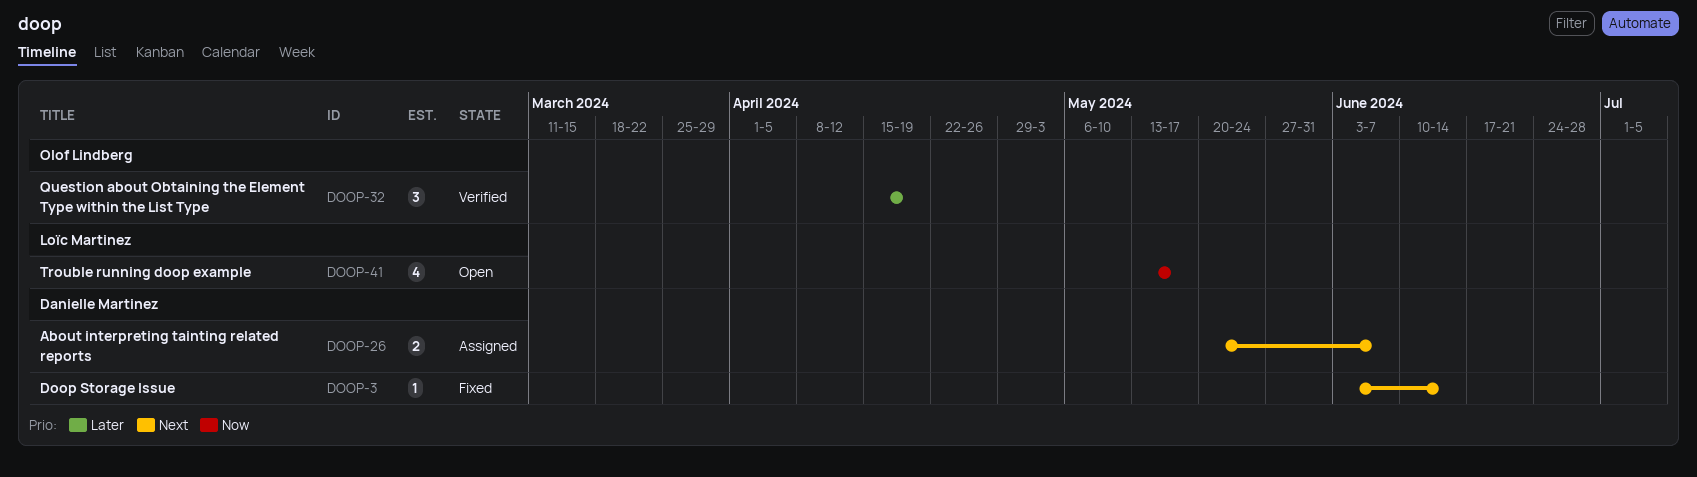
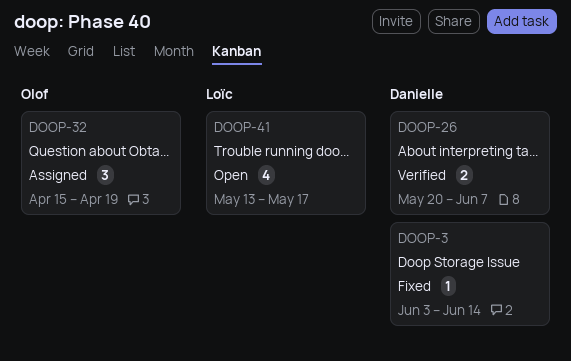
DOOP-26, status: Assigned -> Verified
DOOP-32, status: Verified -> Assigned

